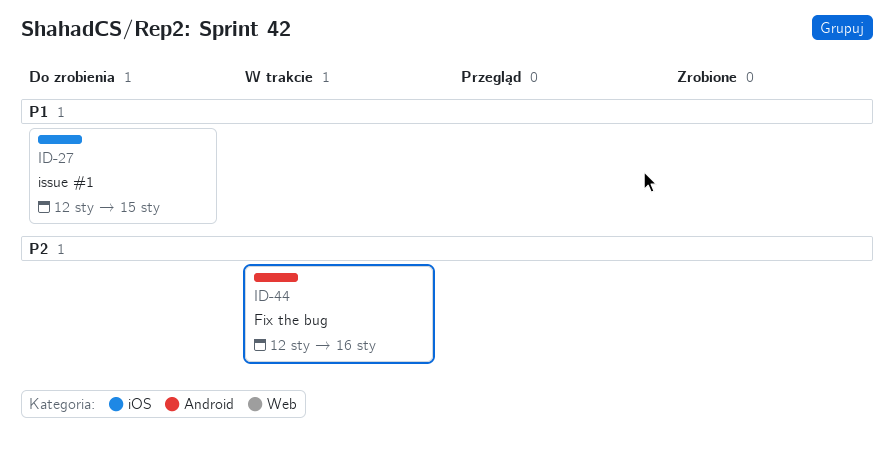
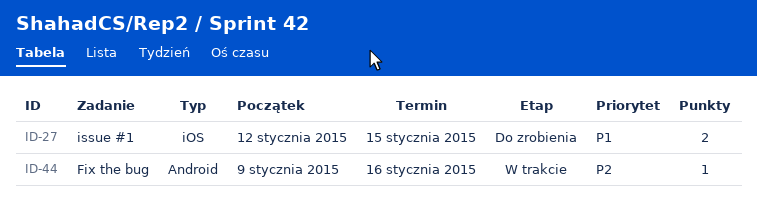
ID-44, start: Jan 12 -> Jan 9

